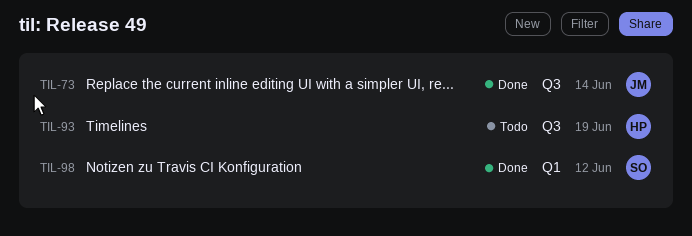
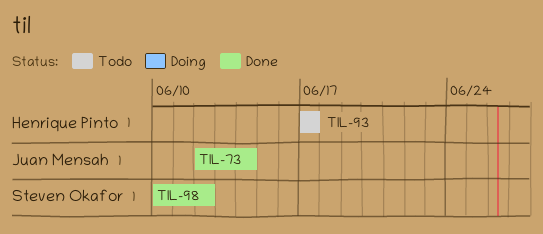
TIL-93, due: Jun 19 -> Jun 17

